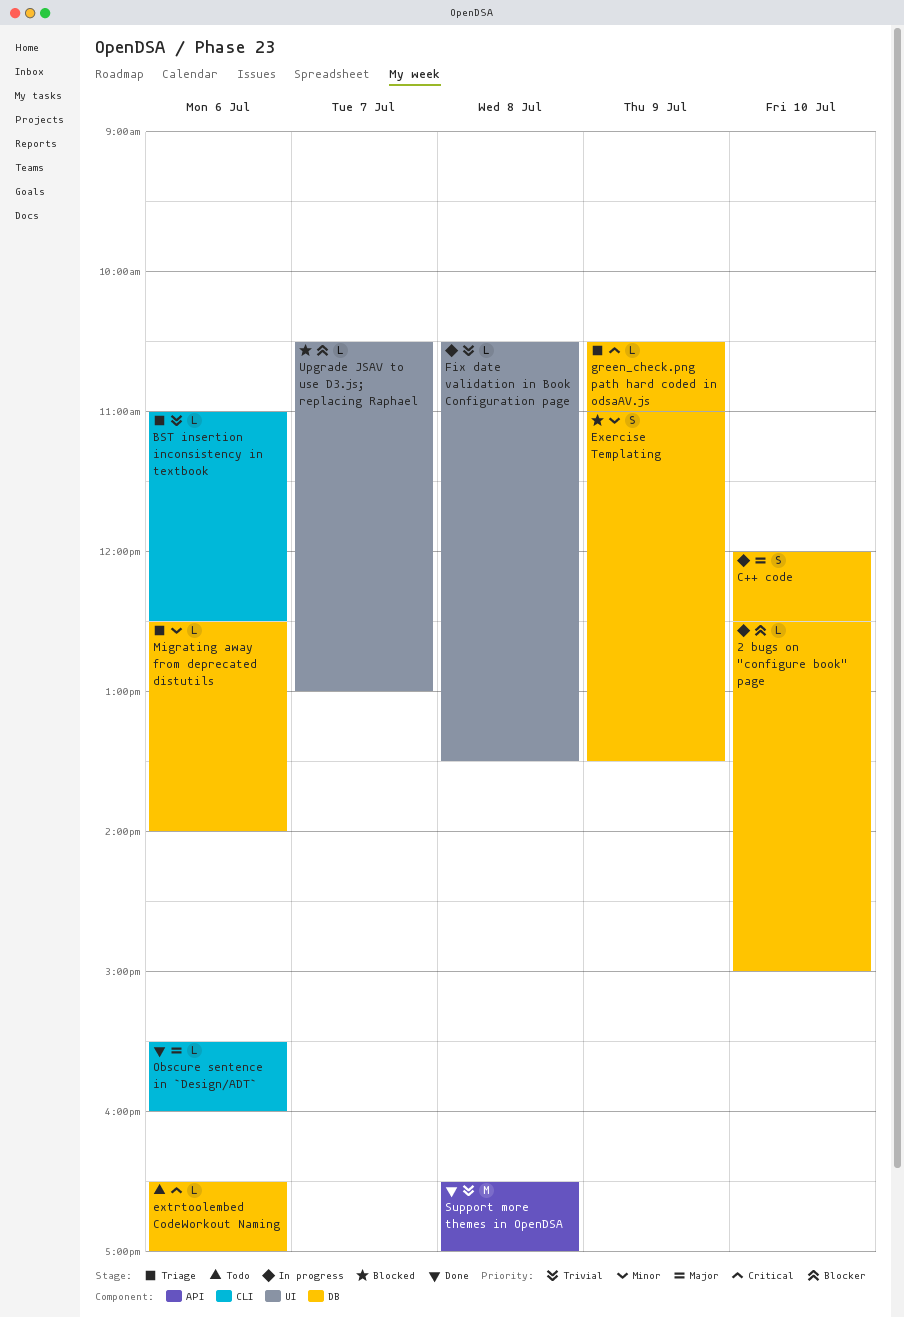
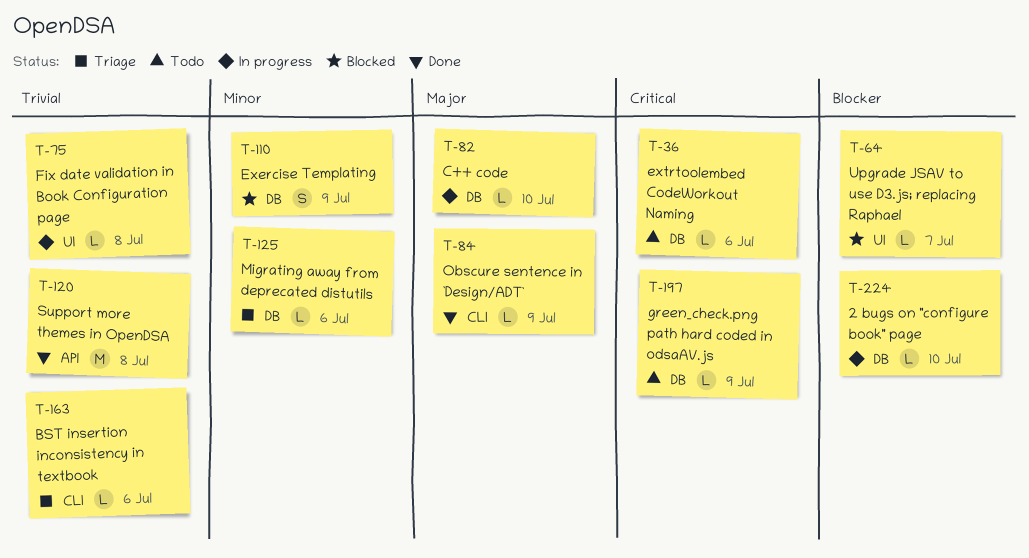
C++ code, estimate: S -> L
green_check.png path hard coded in odsaAV.js, status: Triage -> Todo
Obscure sentence in `Design/ADT`, day: Jul 6 -> Jul 9

